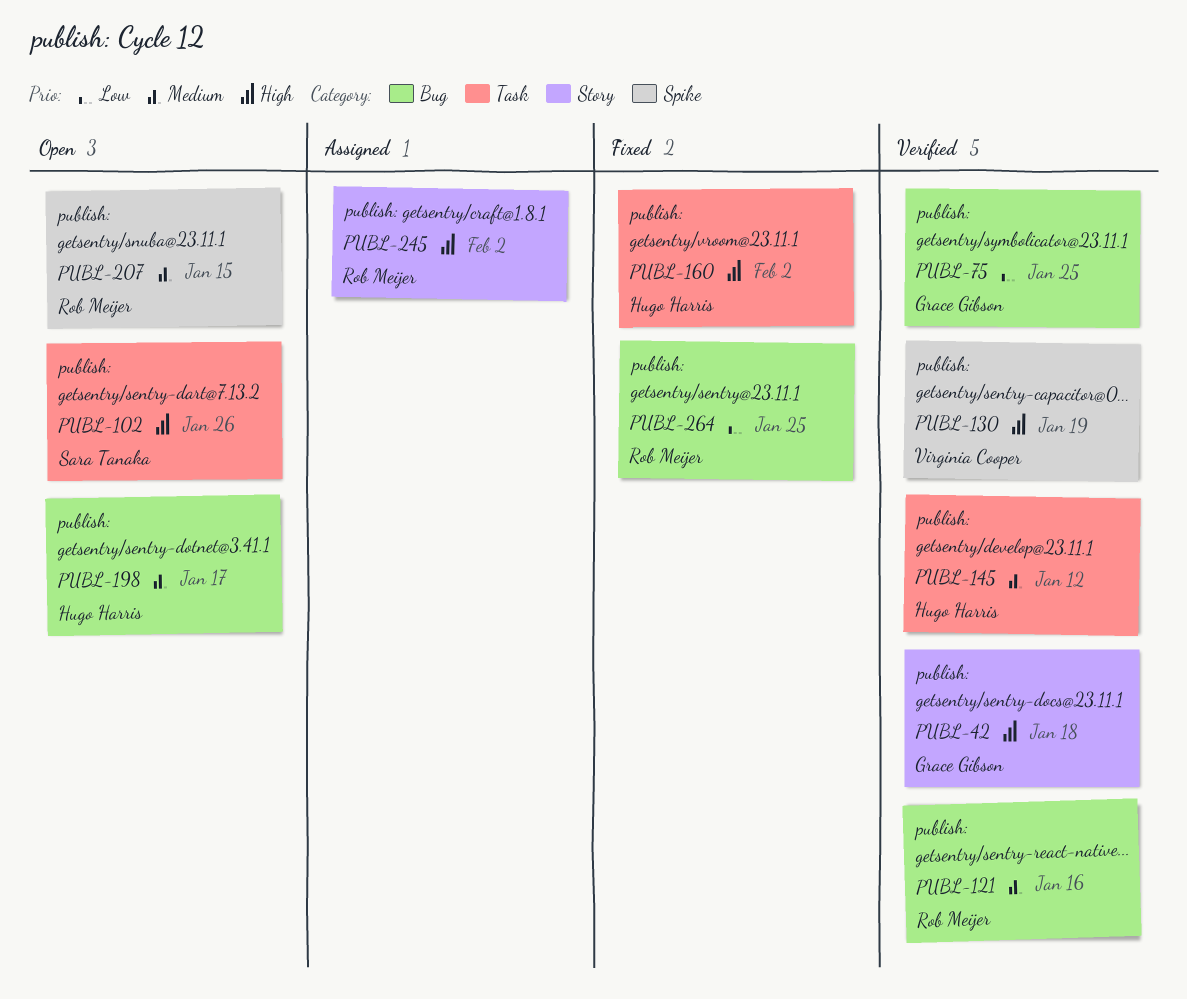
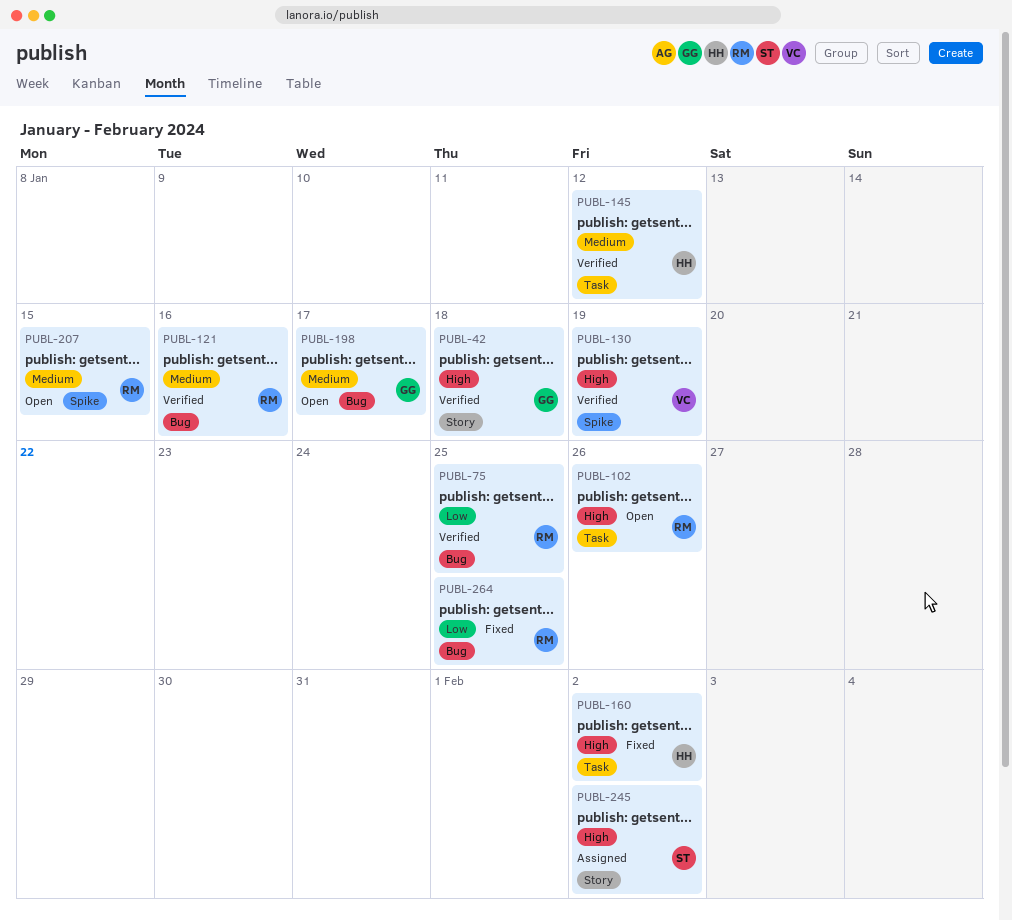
PUBL-75, owner: Grace Gibson -> Rob Meijer
PUBL-102, owner: Sara Tanaka -> Rob Meijer
PUBL-198, owner: Hugo Harris -> Grace Gibson
PUBL-245, owner: Rob Meijer -> Sara Tanaka

